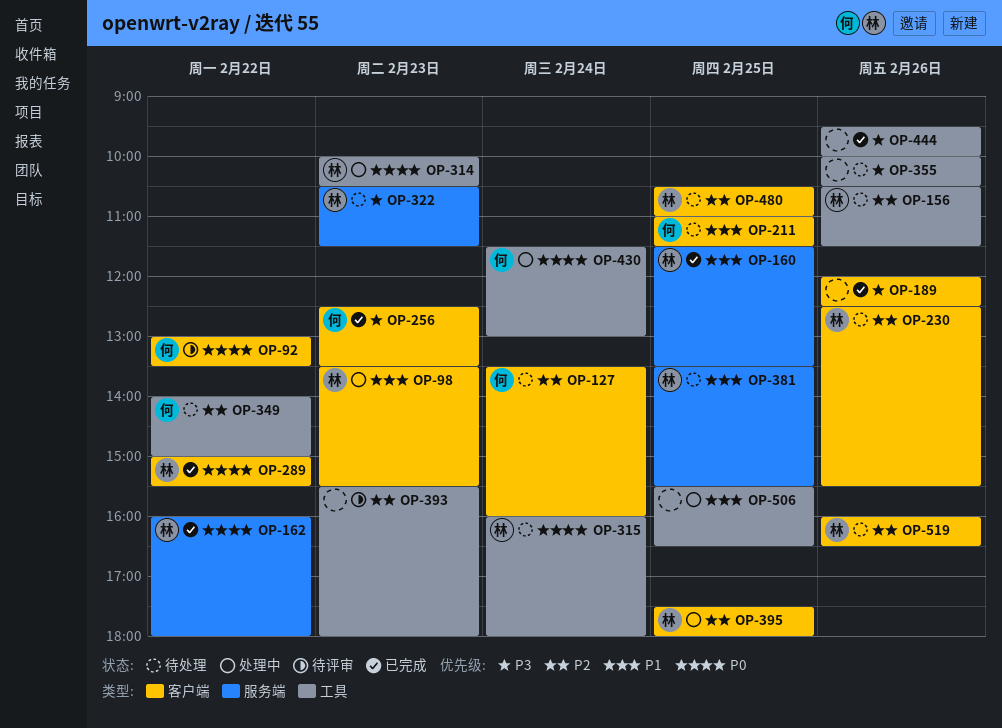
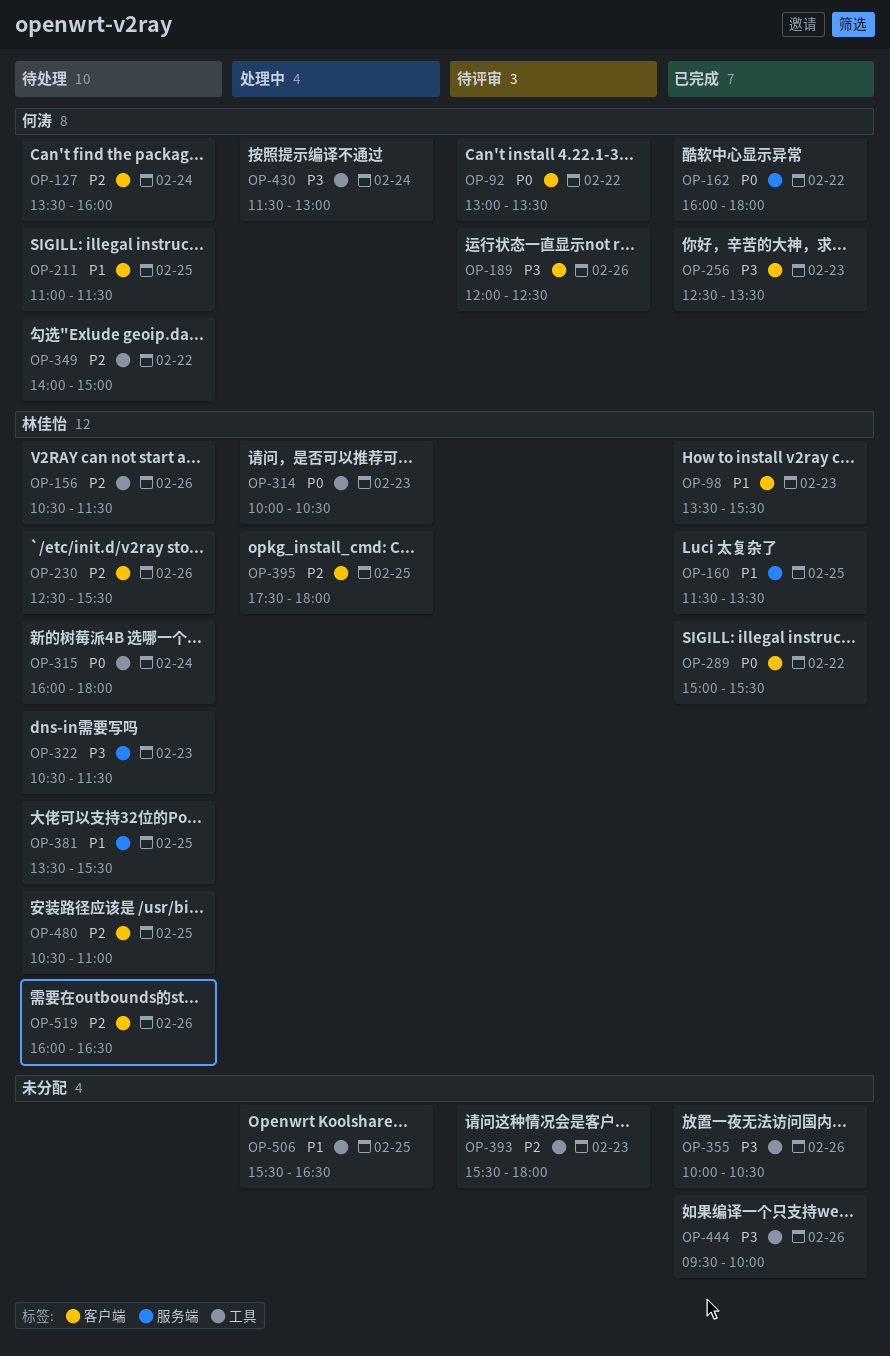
OP-98, status: 处理中 -> 已完成
OP-162, owner: 林佳怡 -> 何涛
OP-189, status: 已完成 -> 待评审
OP-189, owner: none -> 何涛
OP-355, status: 待处理 -> 已完成
OP-430, priority: P0 -> P3

